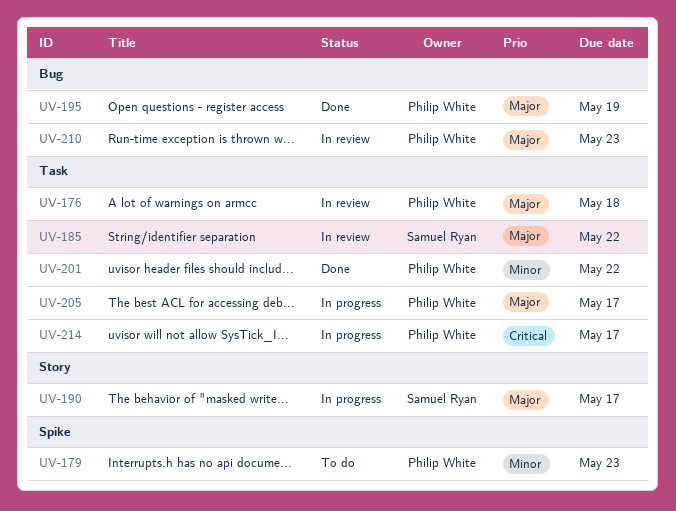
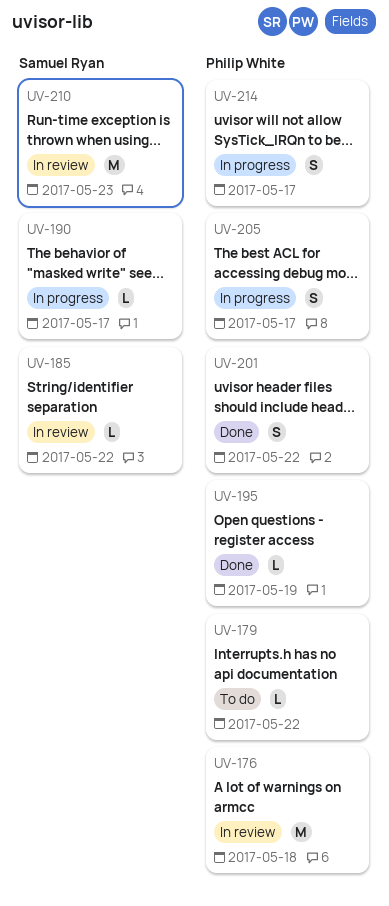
UV-179, due: May 23 -> May 22
UV-210, owner: Philip White -> Samuel Ryan

